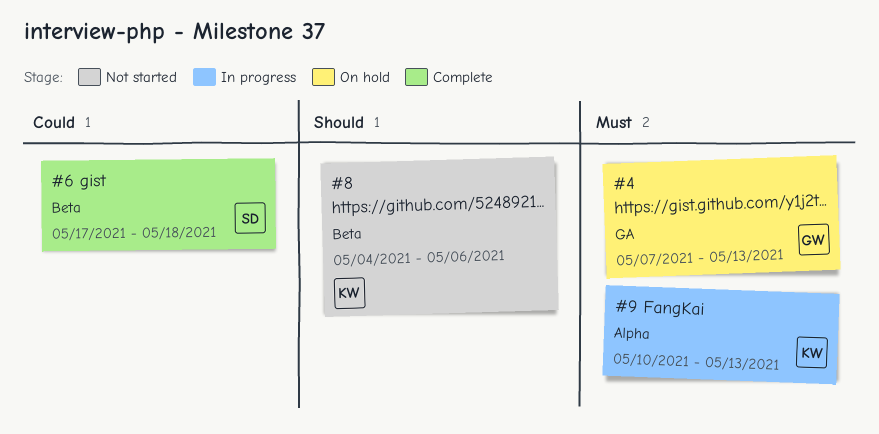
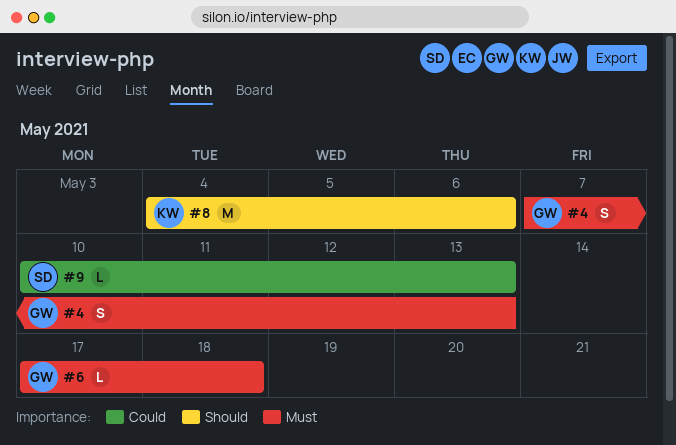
#6, owner: SD -> GW
#6, priority: Could -> Must
#9, owner: KW -> SD
#9, priority: Must -> Could

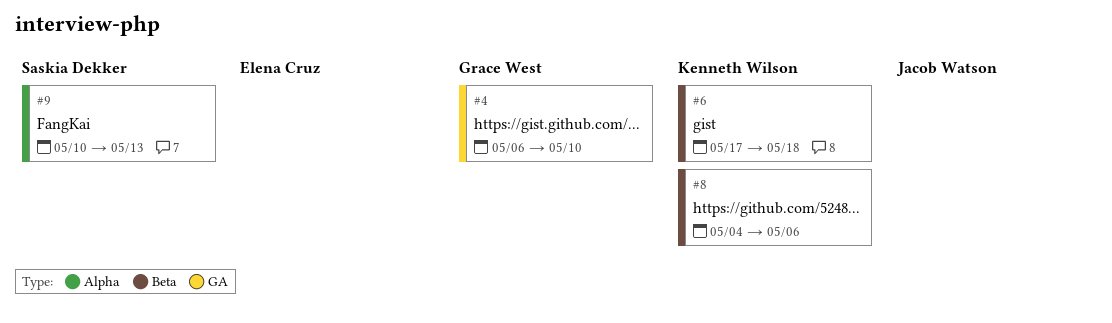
#4, start: May 7 -> May 6
#4, due: May 13 -> May 10
#6, owner: Grace West -> Kenneth Wilson

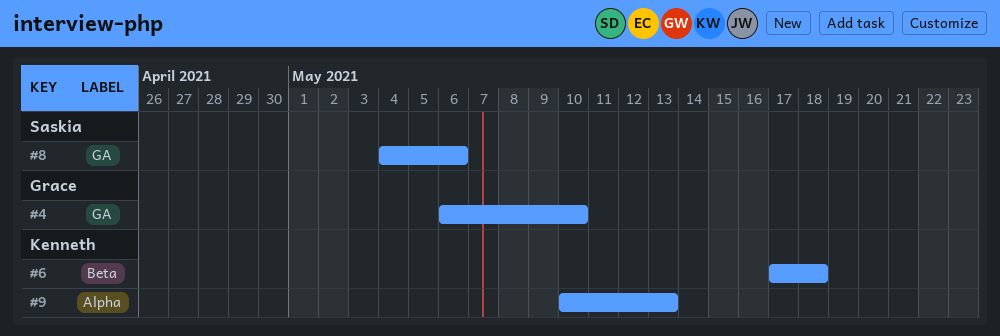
#8, owner: Kenneth Wilson -> Saskia Dekker
#8, label: Beta -> GA
#9, owner: Saskia Dekker -> Kenneth Wilson

